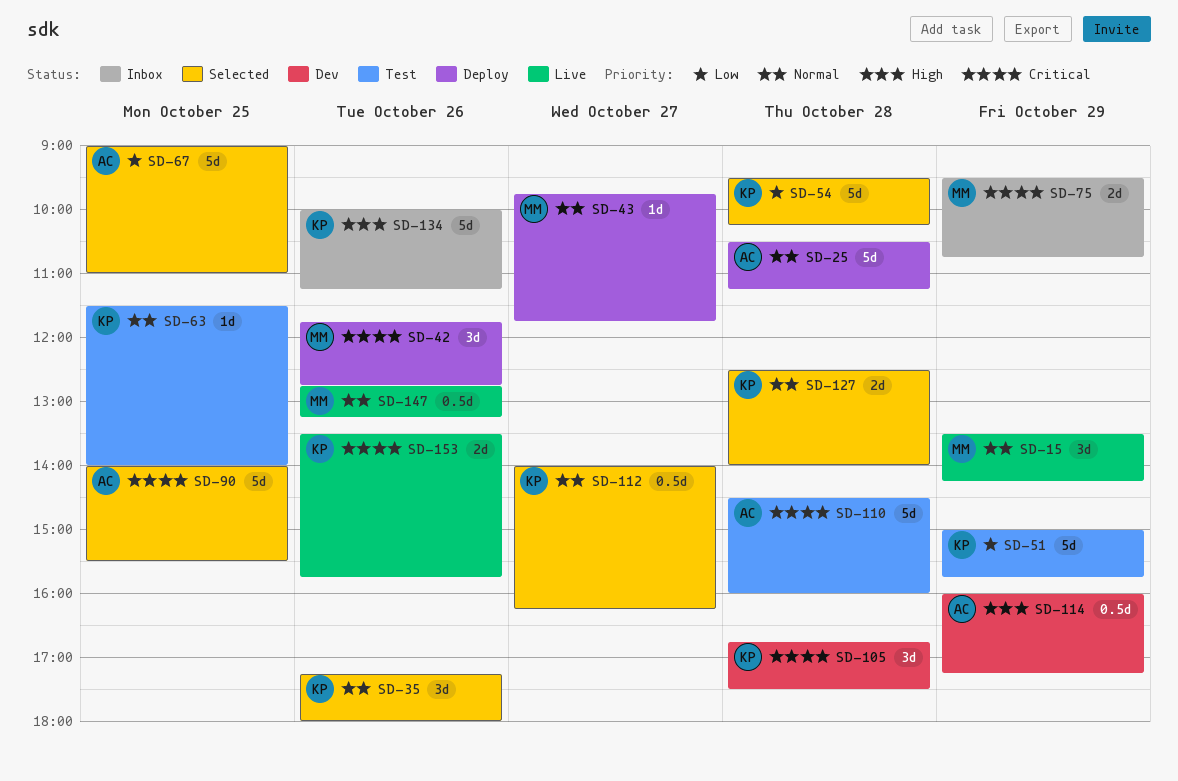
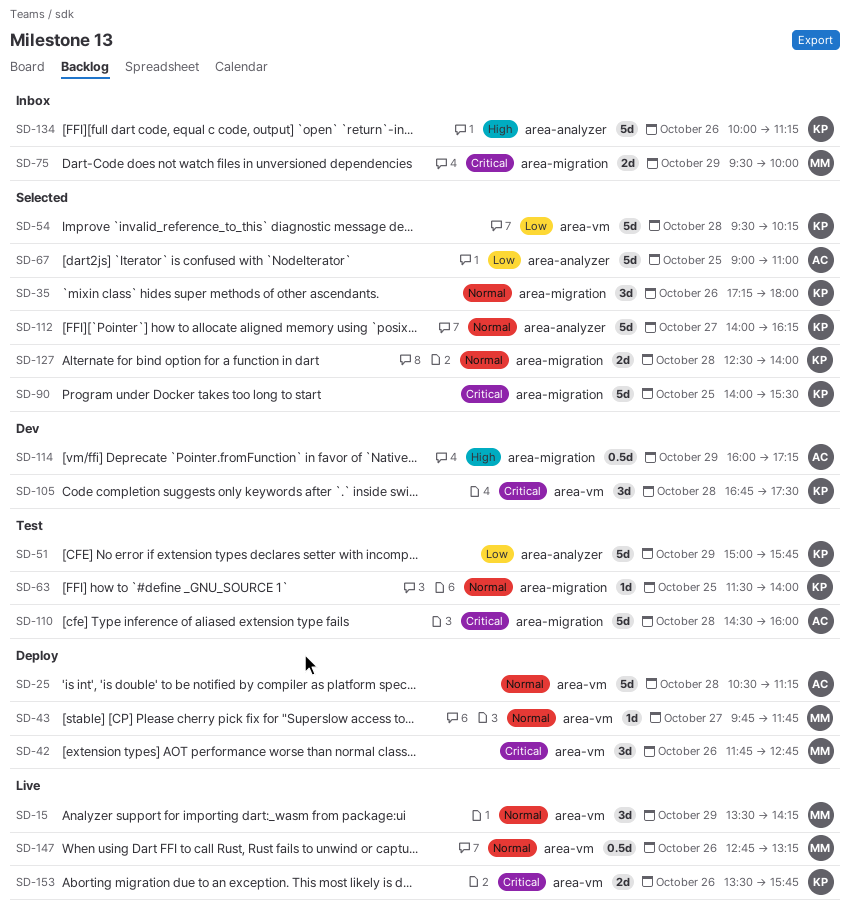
SD-75, ends: 10:45 -> 10:00
SD-90, owner: AC -> KP
SD-112, estimate: 0.5d -> 5d

